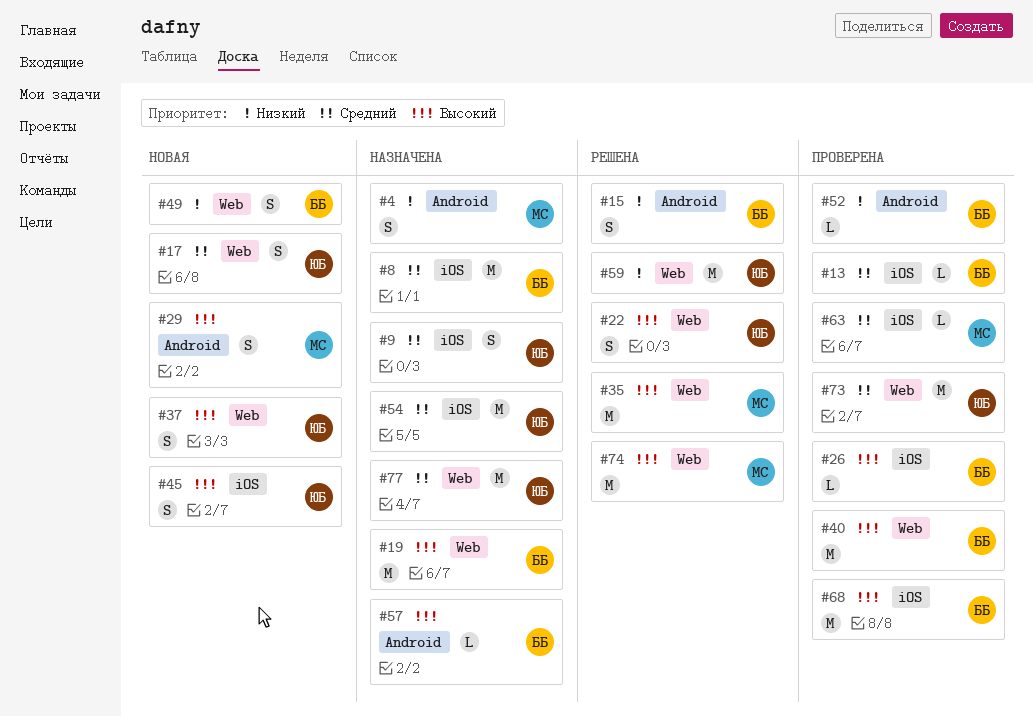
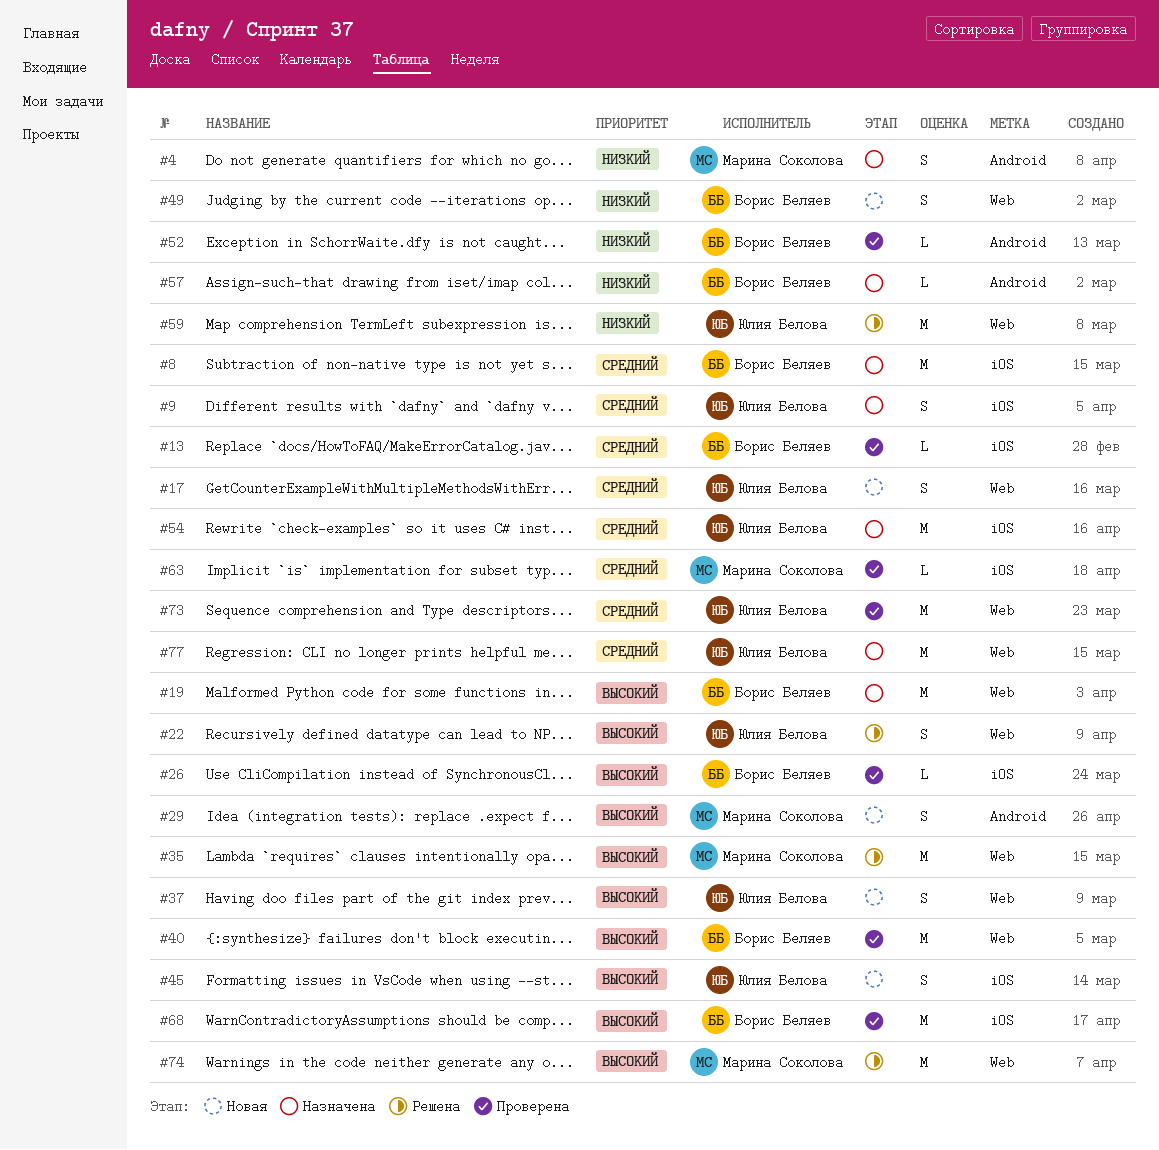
#15: present -> none
#57, priority: Высокий -> Низкий

